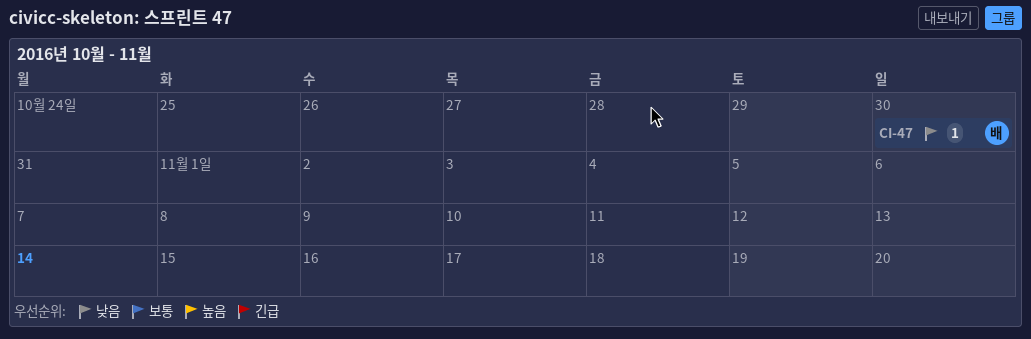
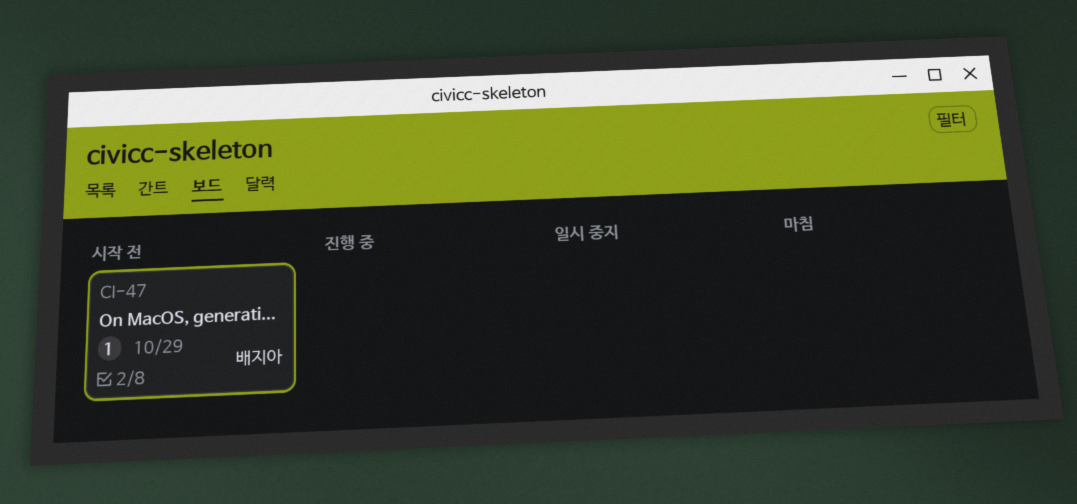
CI-47, due: Oct 30 -> Oct 29

